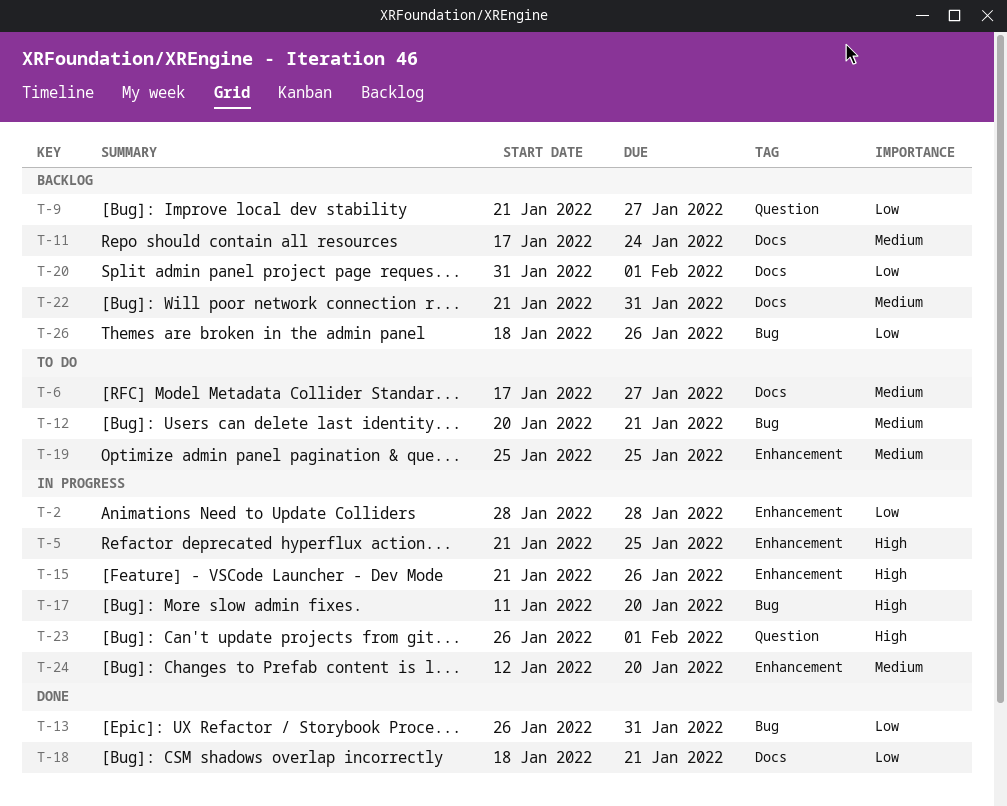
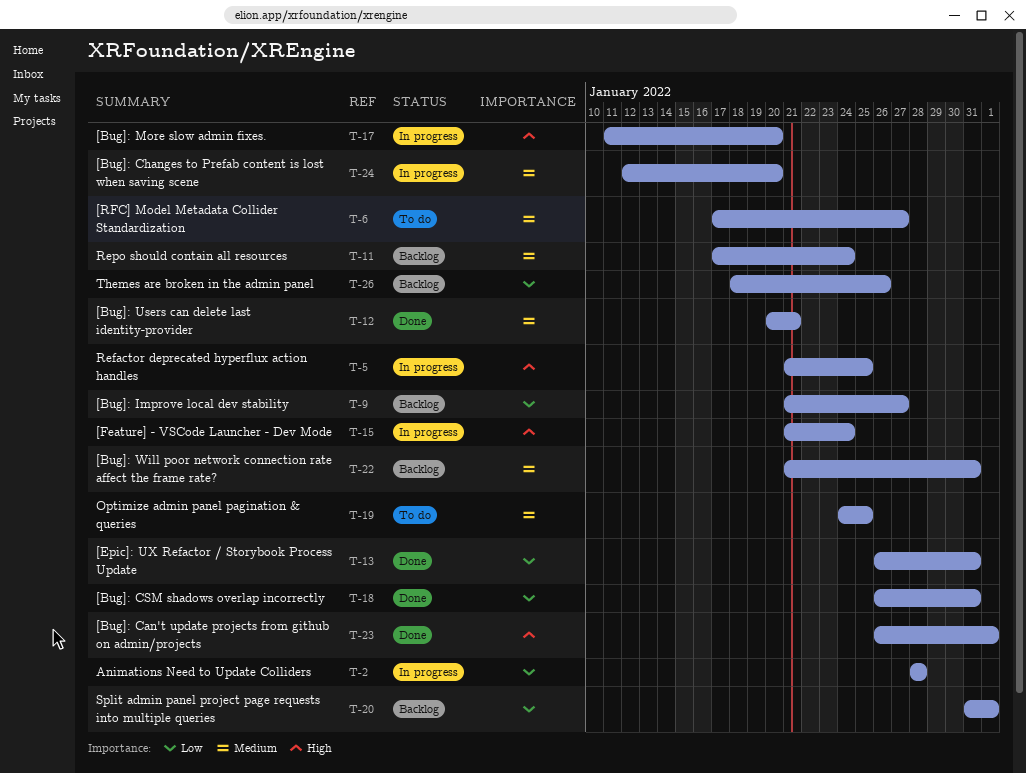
T-12, status: To do -> Done
T-15, due: Jan 26 -> Jan 24
T-18, start: Jan 18 -> Jan 26
T-18, due: Jan 21 -> Jan 31
T-19, start: Jan 25 -> Jan 24
T-23, status: In progress -> Done

